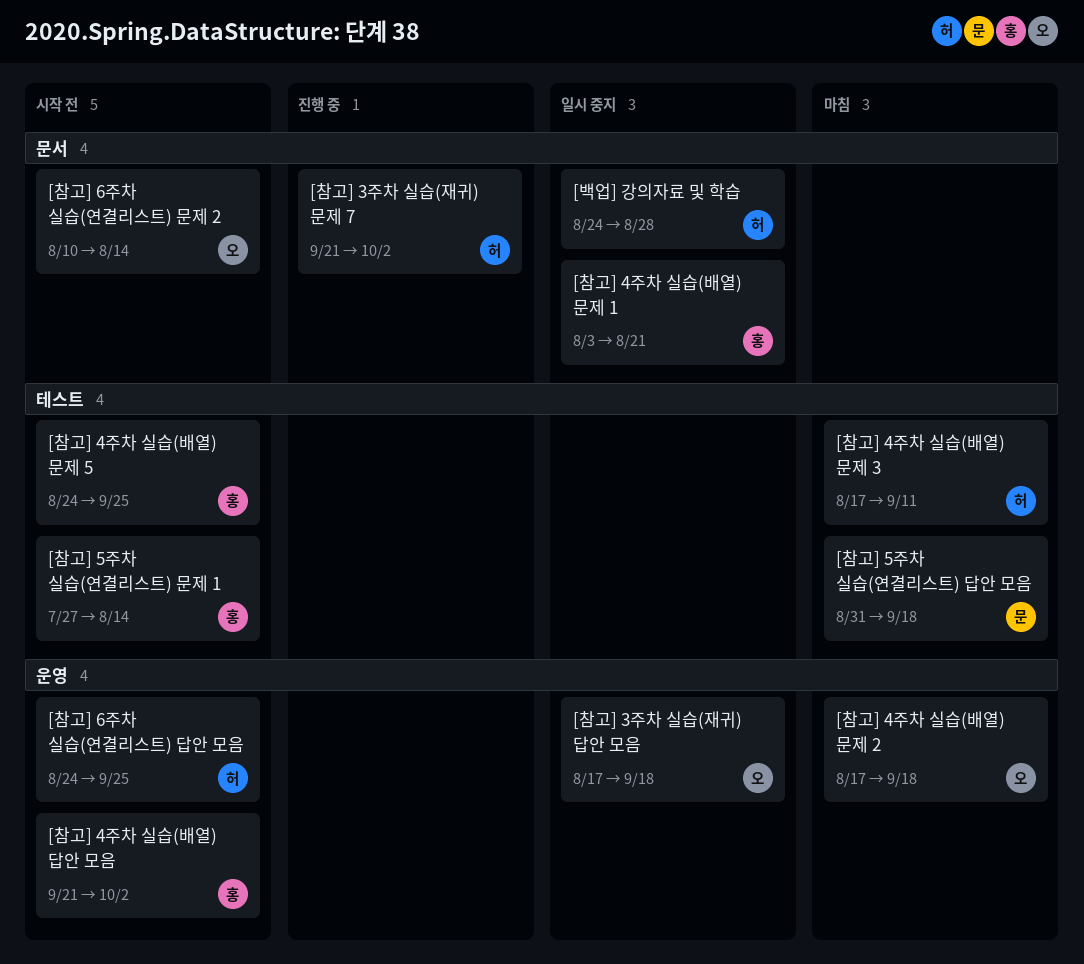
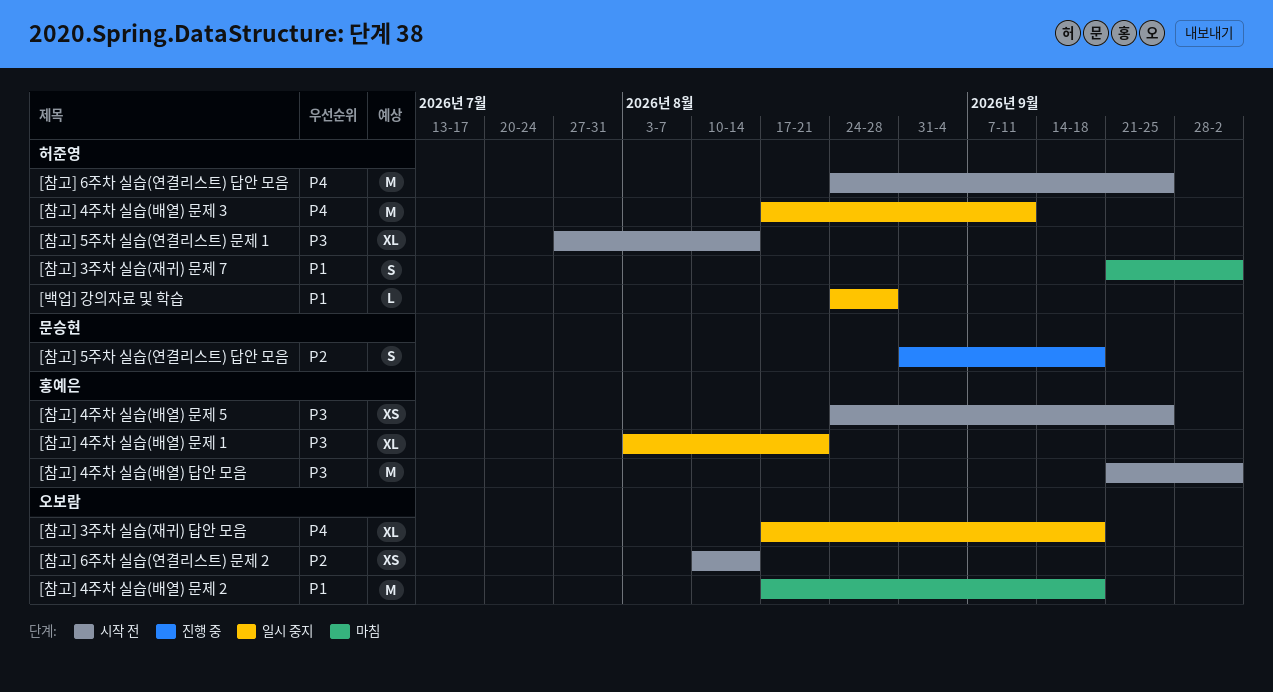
[참고] 3주차 실습(재귀) 문제 7, status: 진행 중 -> 마침
[참고] 4주차 실습(배열) 문제 3, status: 마침 -> 일시 중지
[참고] 5주차 실습(연결리스트) 답안 모음, status: 마침 -> 진행 중
[참고] 5주차 실습(연결리스트) 문제 1, owner: 홍예은 -> 허준영

